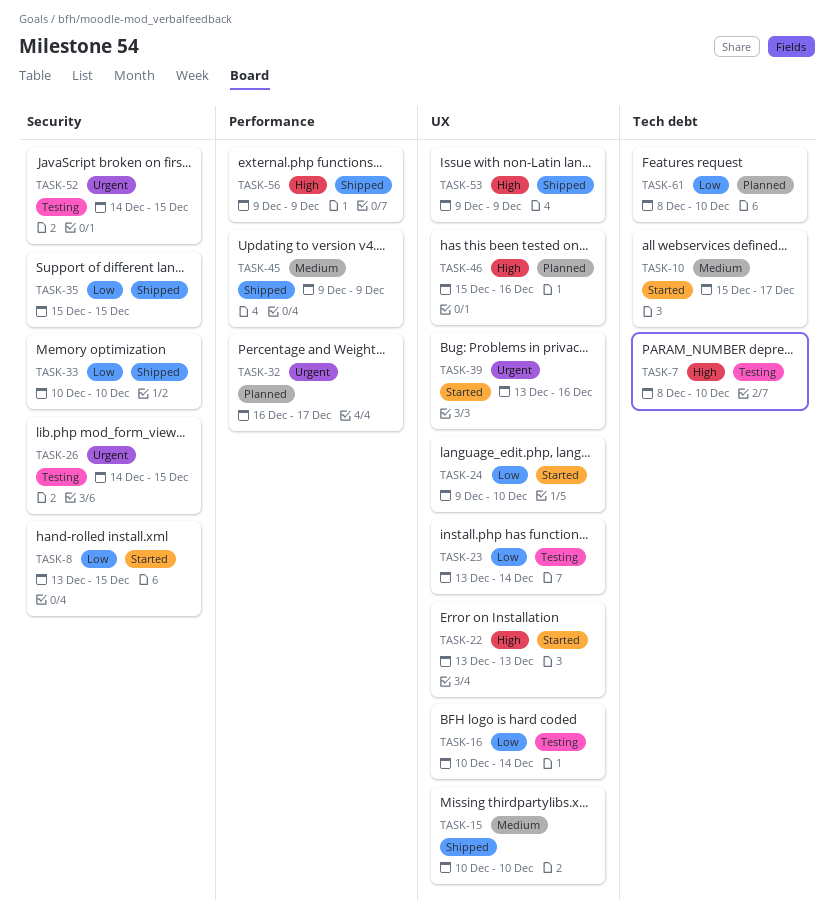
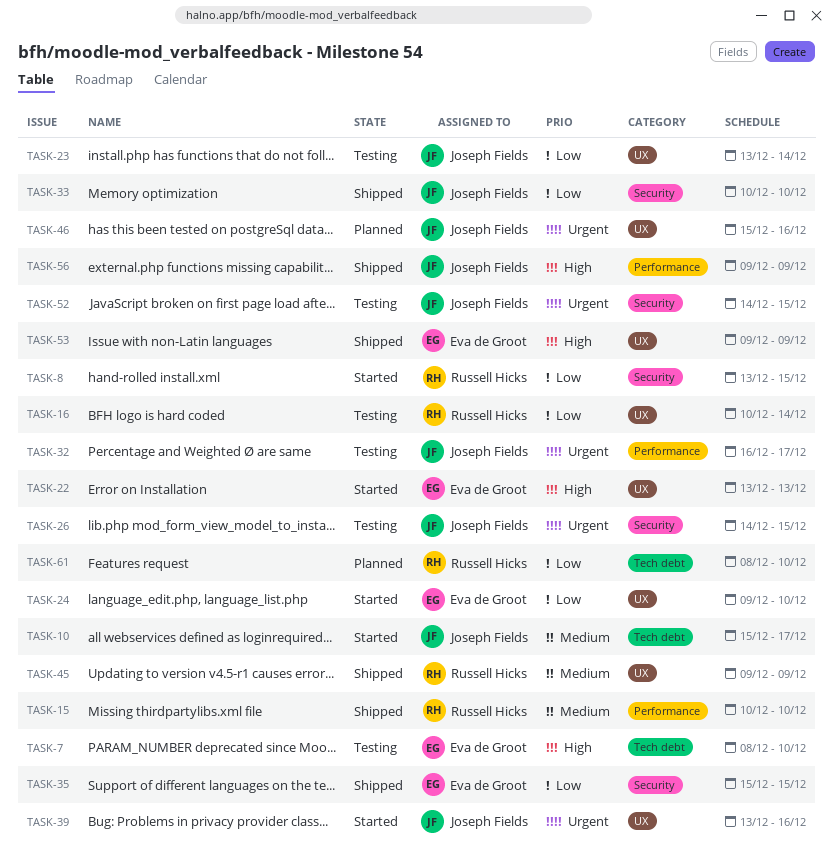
TASK-15, label: UX -> Performance
TASK-32, status: Planned -> Testing
TASK-45, label: Performance -> UX
TASK-46, priority: High -> Urgent

